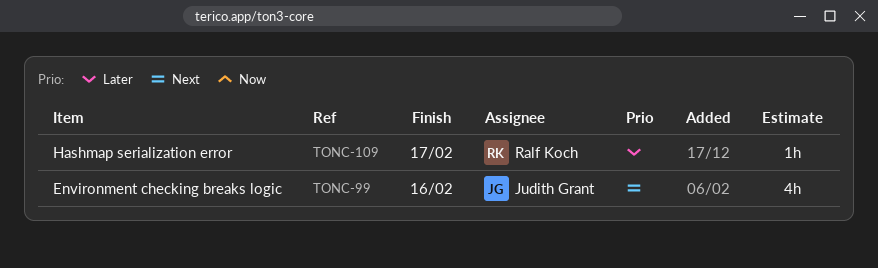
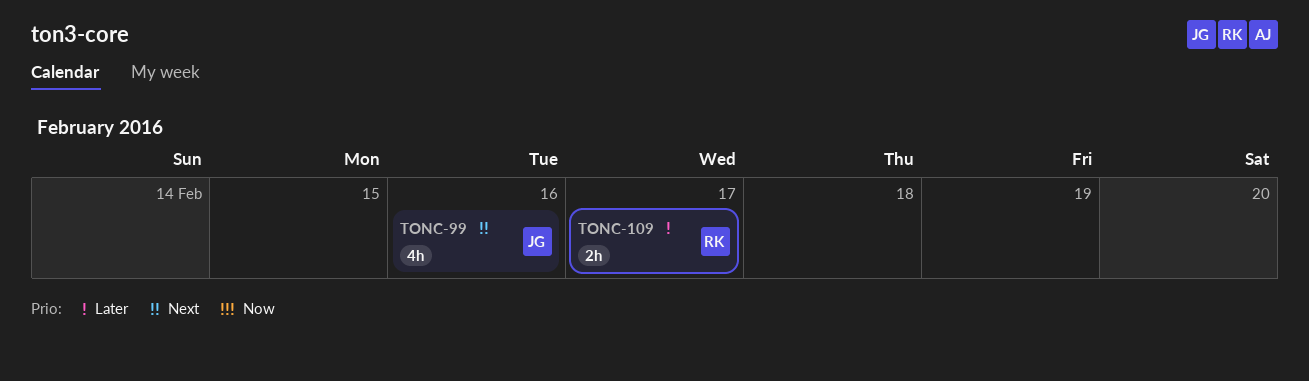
TONC-109, estimate: 1h -> 2h

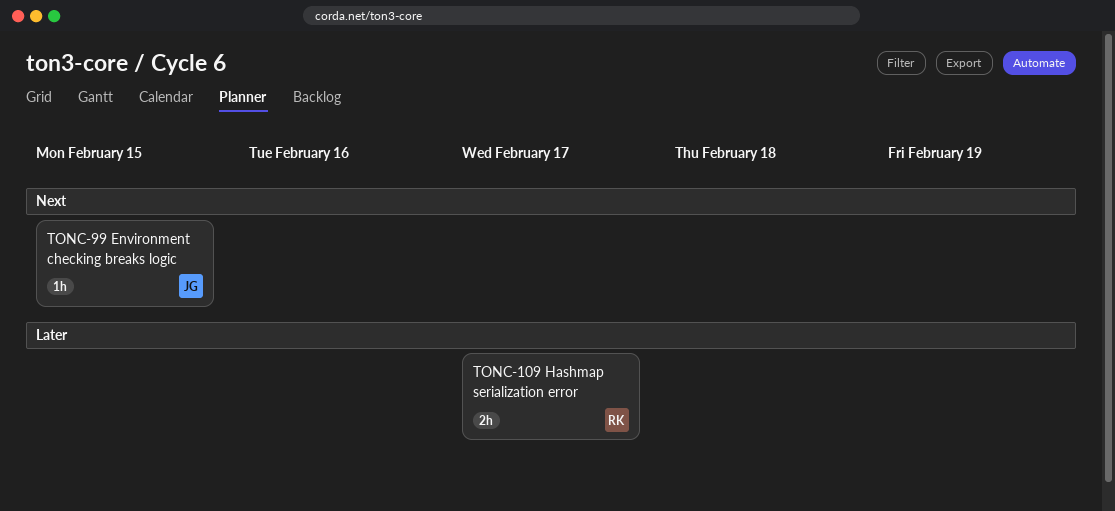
TONC-99, estimate: 4h -> 1h
TONC-99, due: Feb 16 -> Feb 15

